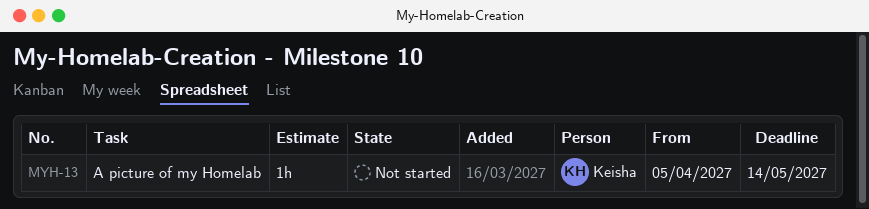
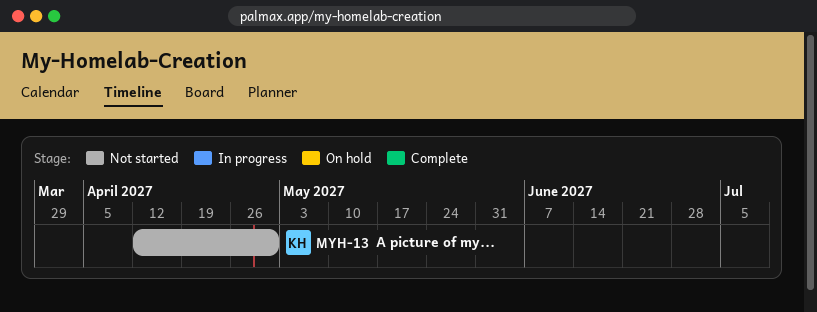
MYH-13, start: Apr 5 -> Apr 12
MYH-13, due: May 14 -> Apr 30

